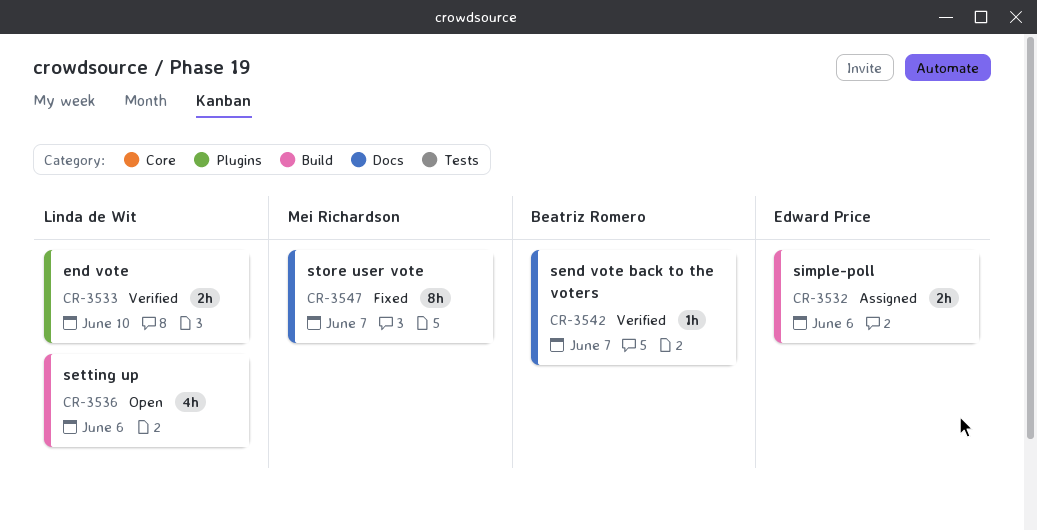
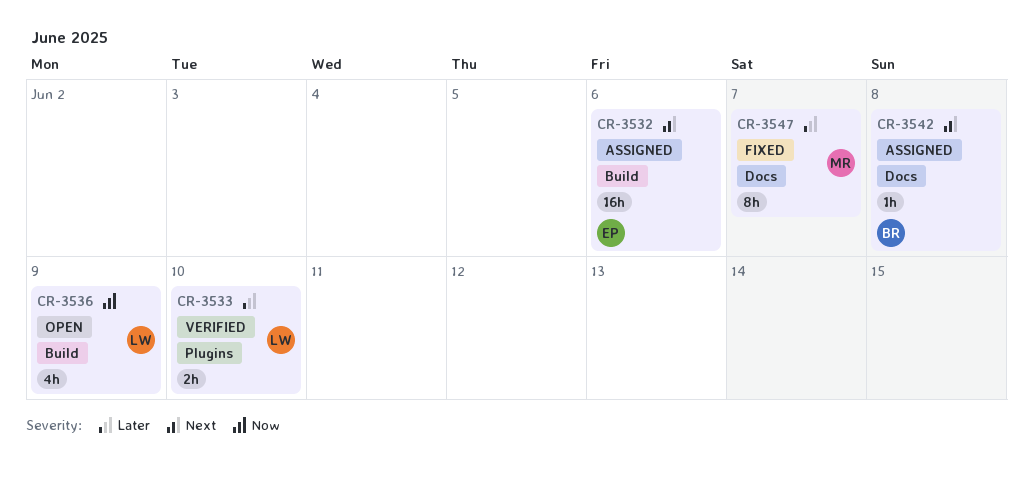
CR-3532, estimate: 2h -> 16h
CR-3536, due: Jun 6 -> Jun 9
CR-3542, status: Verified -> Assigned
CR-3542, due: Jun 7 -> Jun 8

